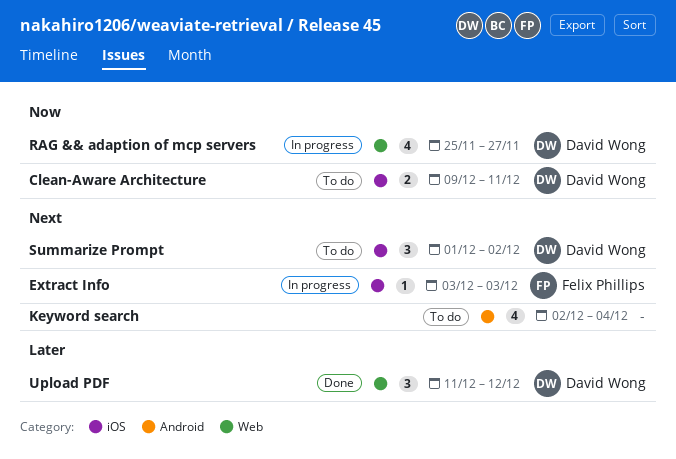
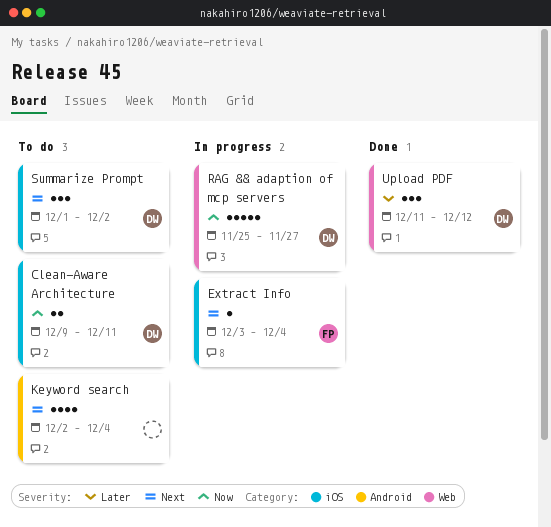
Extract Info, due: Dec 3 -> Dec 4
RAG && adaption of mcp servers, estimate: 4 -> 5

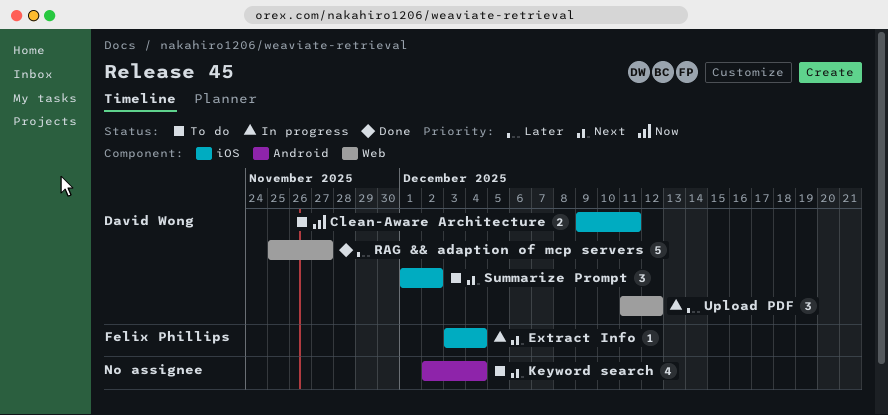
RAG && adaption of mcp servers, status: In progress -> Done
RAG && adaption of mcp servers, priority: Now -> Later
Upload PDF, status: Done -> In progress

